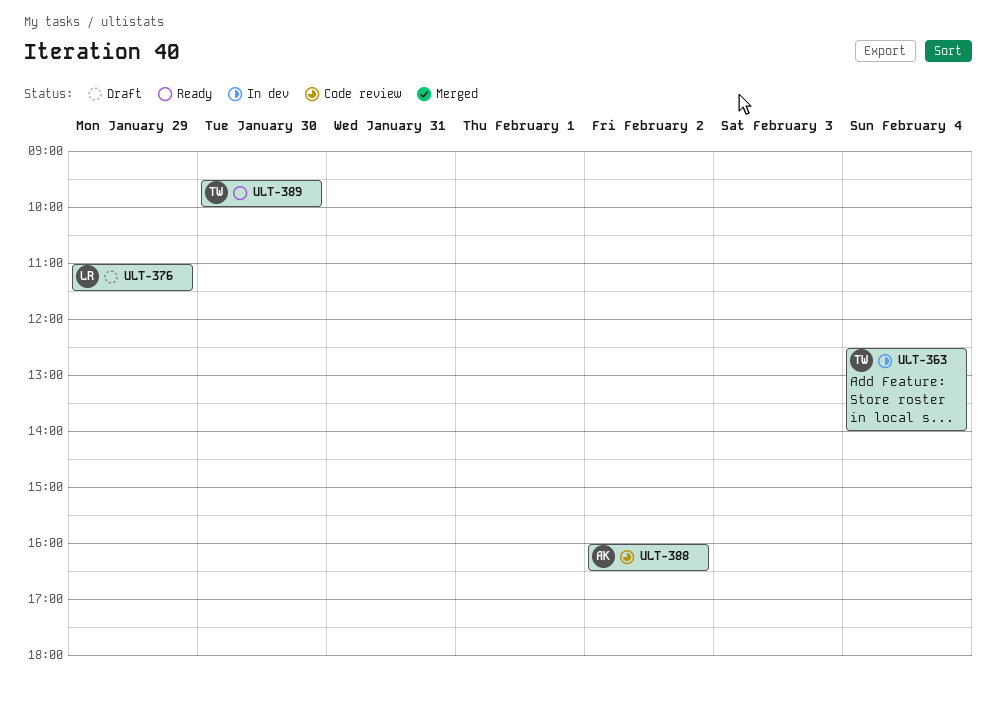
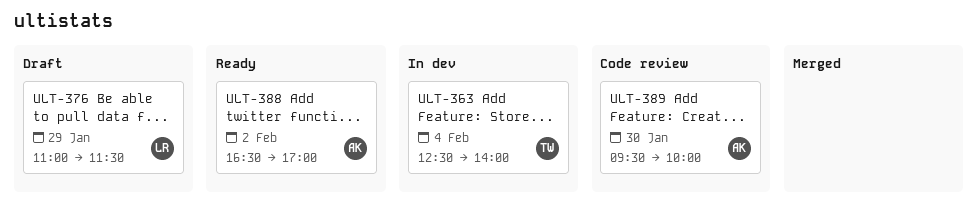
ULT-388, status: Code review -> Ready
ULT-388, begins: 16:00 -> 16:30
ULT-388, ends: 16:30 -> 17:00
ULT-389, status: Ready -> Code review
ULT-389, owner: TW -> AK

